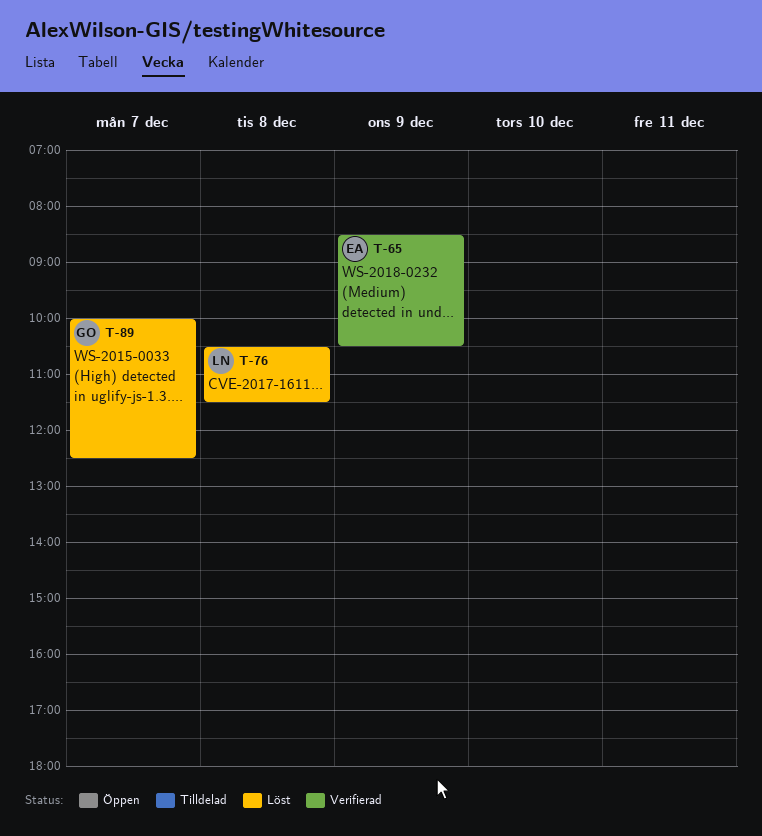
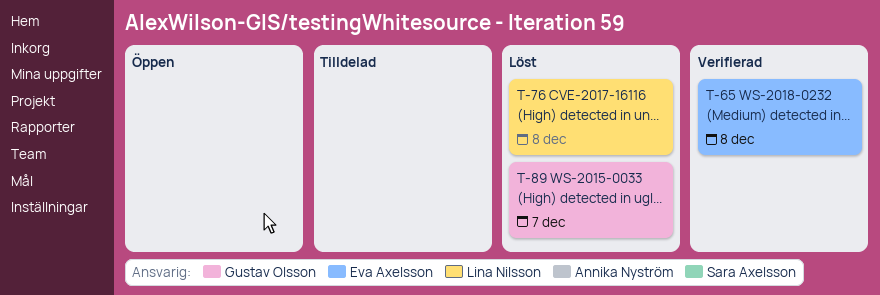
T-65, day: Dec 9 -> Dec 8

